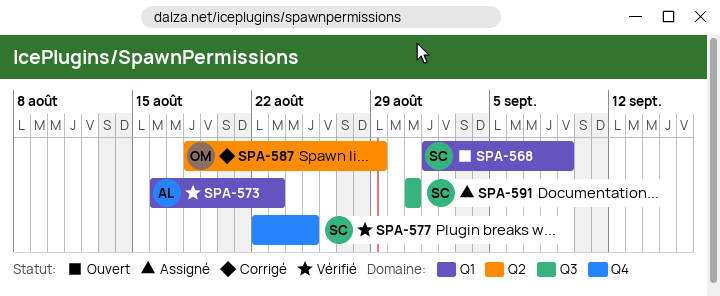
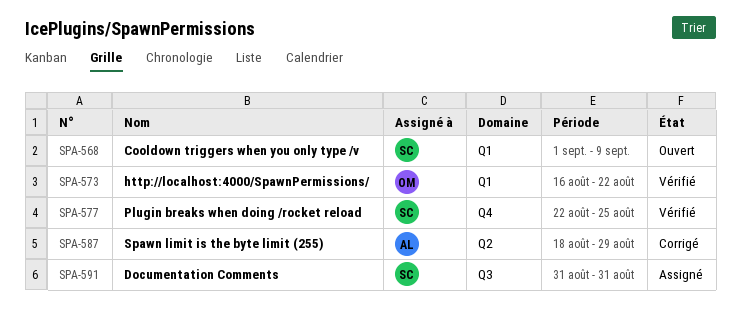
SPA-573, owner: AL -> OM
SPA-573, due: Aug 23 -> Aug 22
SPA-587, owner: OM -> AL

